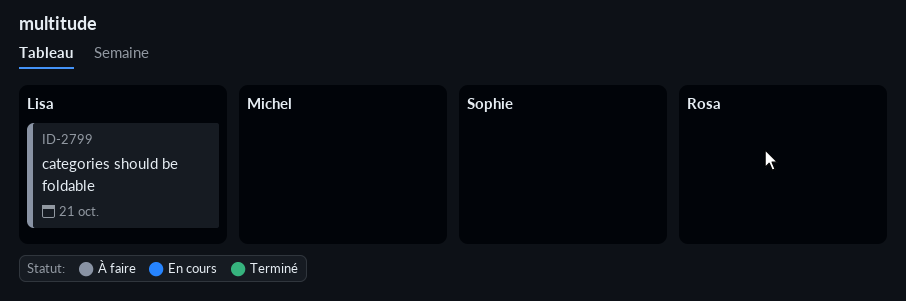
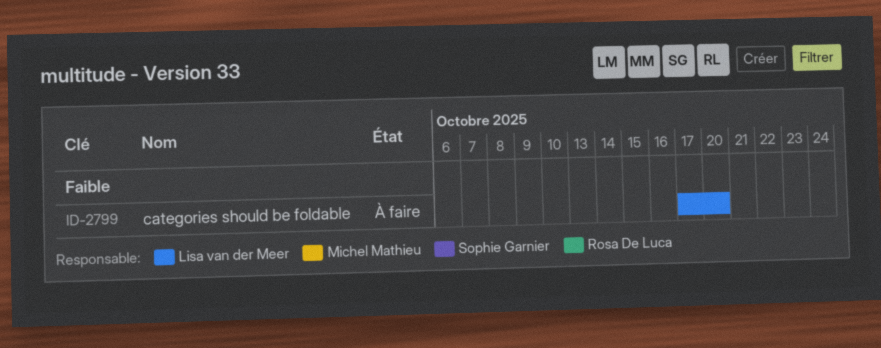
ID-2799, due: Oct 21 -> Oct 20

